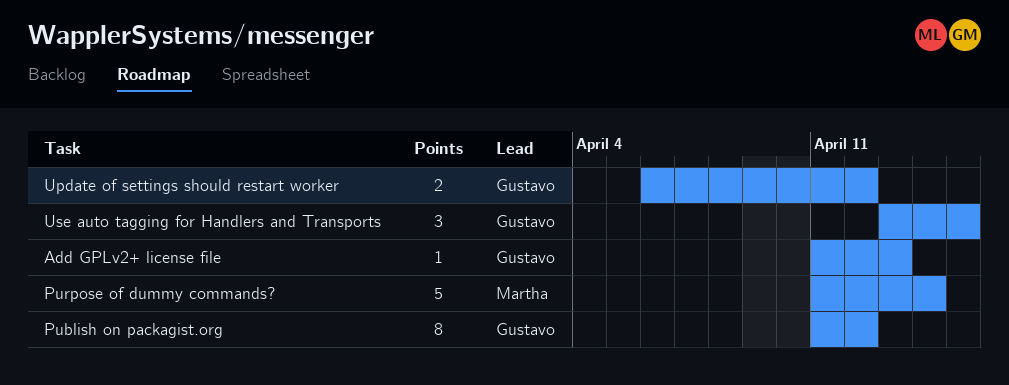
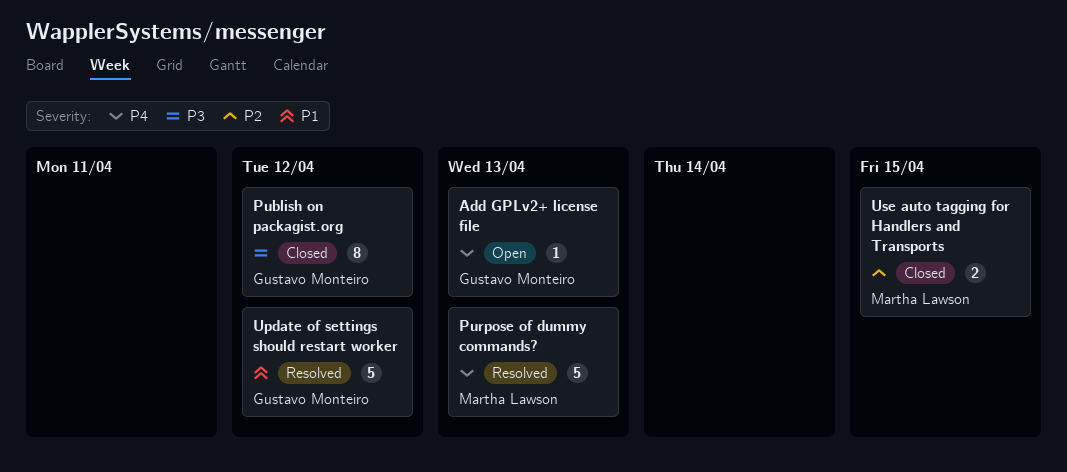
Purpose of dummy commands?, due: Apr 14 -> Apr 13
Update of settings should restart worker, estimate: 2 -> 5
Use auto tagging for Handlers and Transports, owner: Gustavo Monteiro -> Martha Lawson
Use auto tagging for Handlers and Transports, estimate: 3 -> 2

